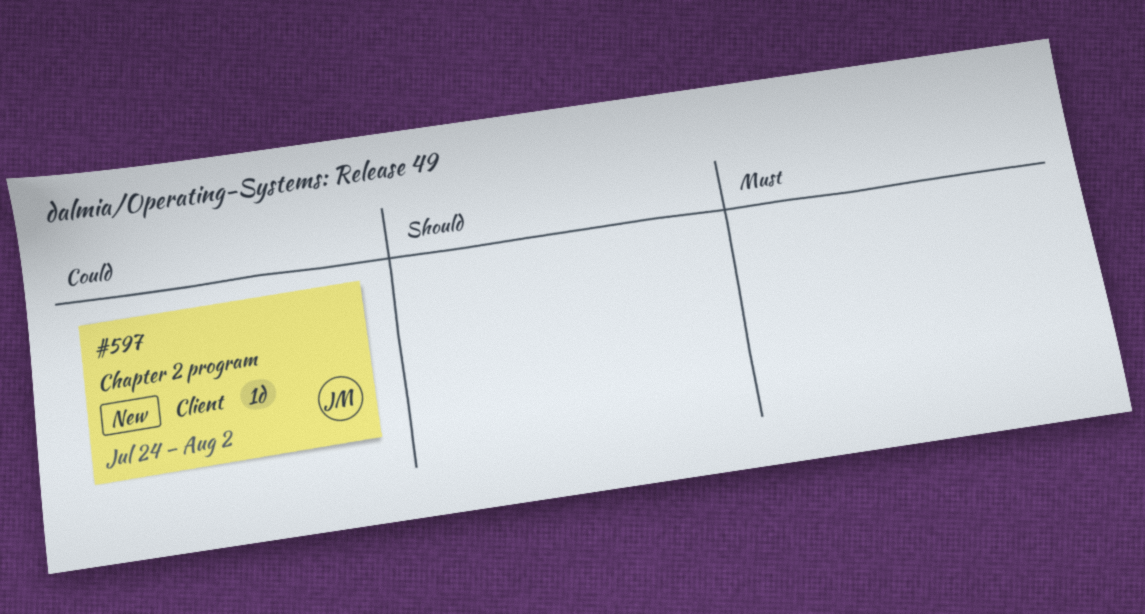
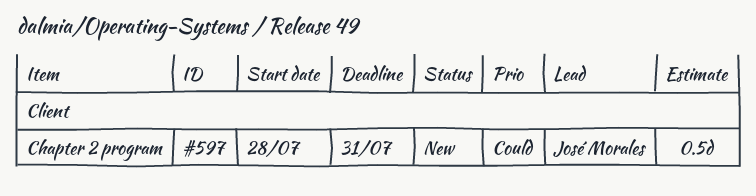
#597, estimate: 1d -> 0.5d
#597, start: Jul 24 -> Jul 28
#597, due: Aug 2 -> Jul 31

